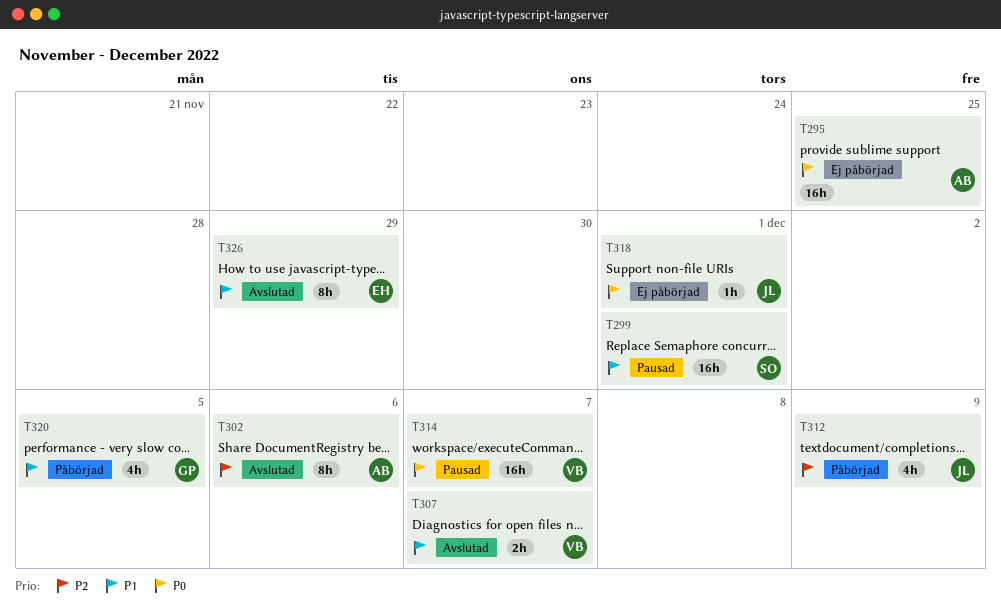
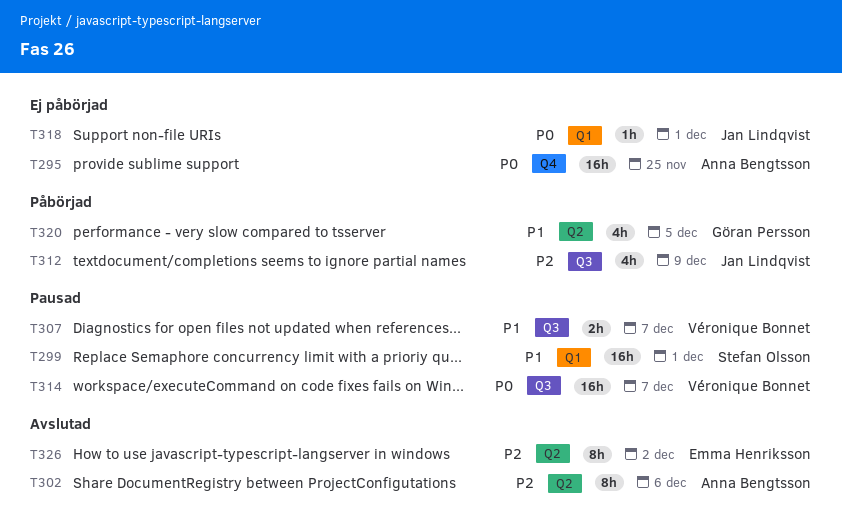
T307, status: Avslutad -> Pausad
T326, priority: P1 -> P2
T326, due: Nov 29 -> Dec 2

